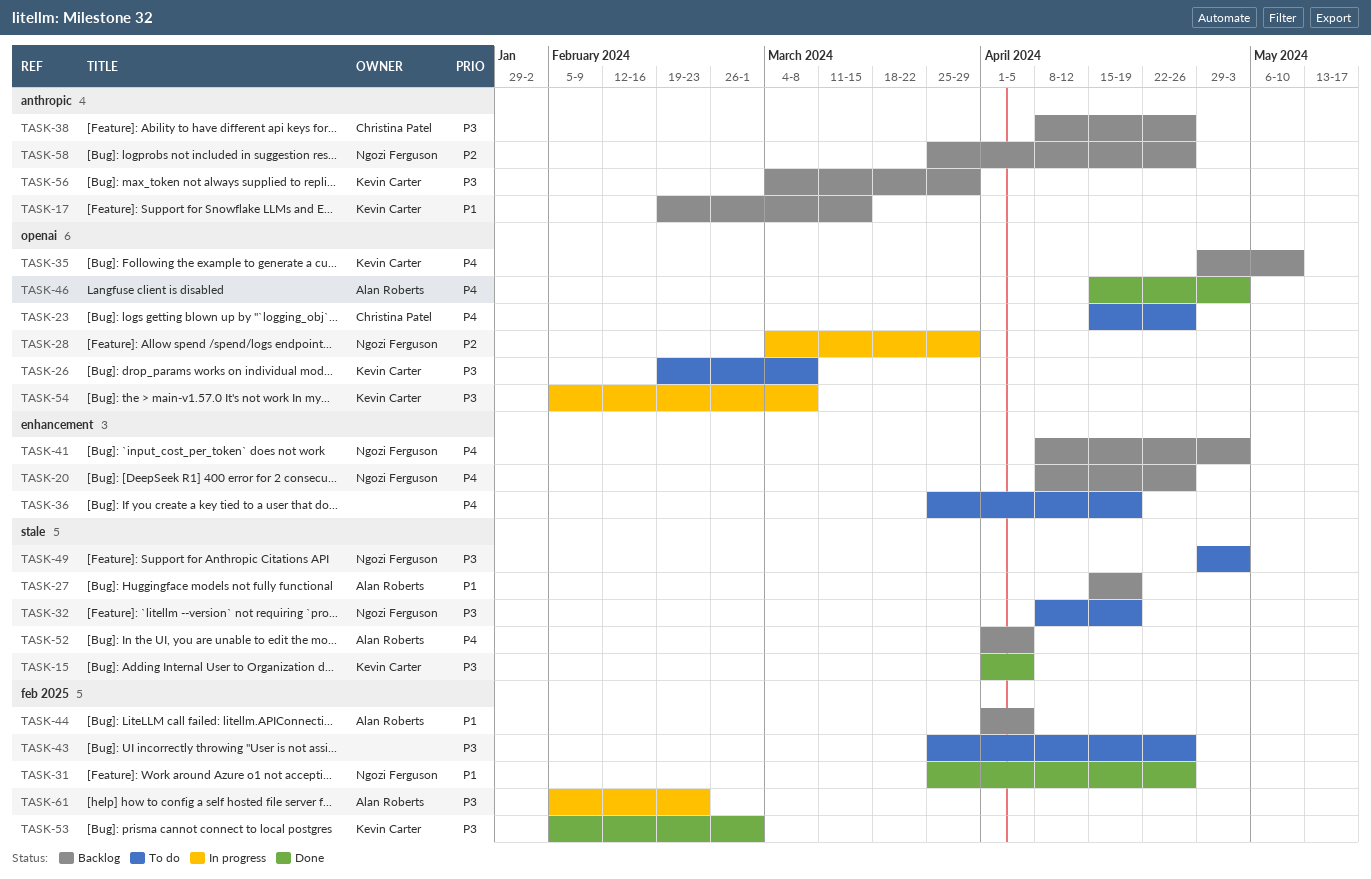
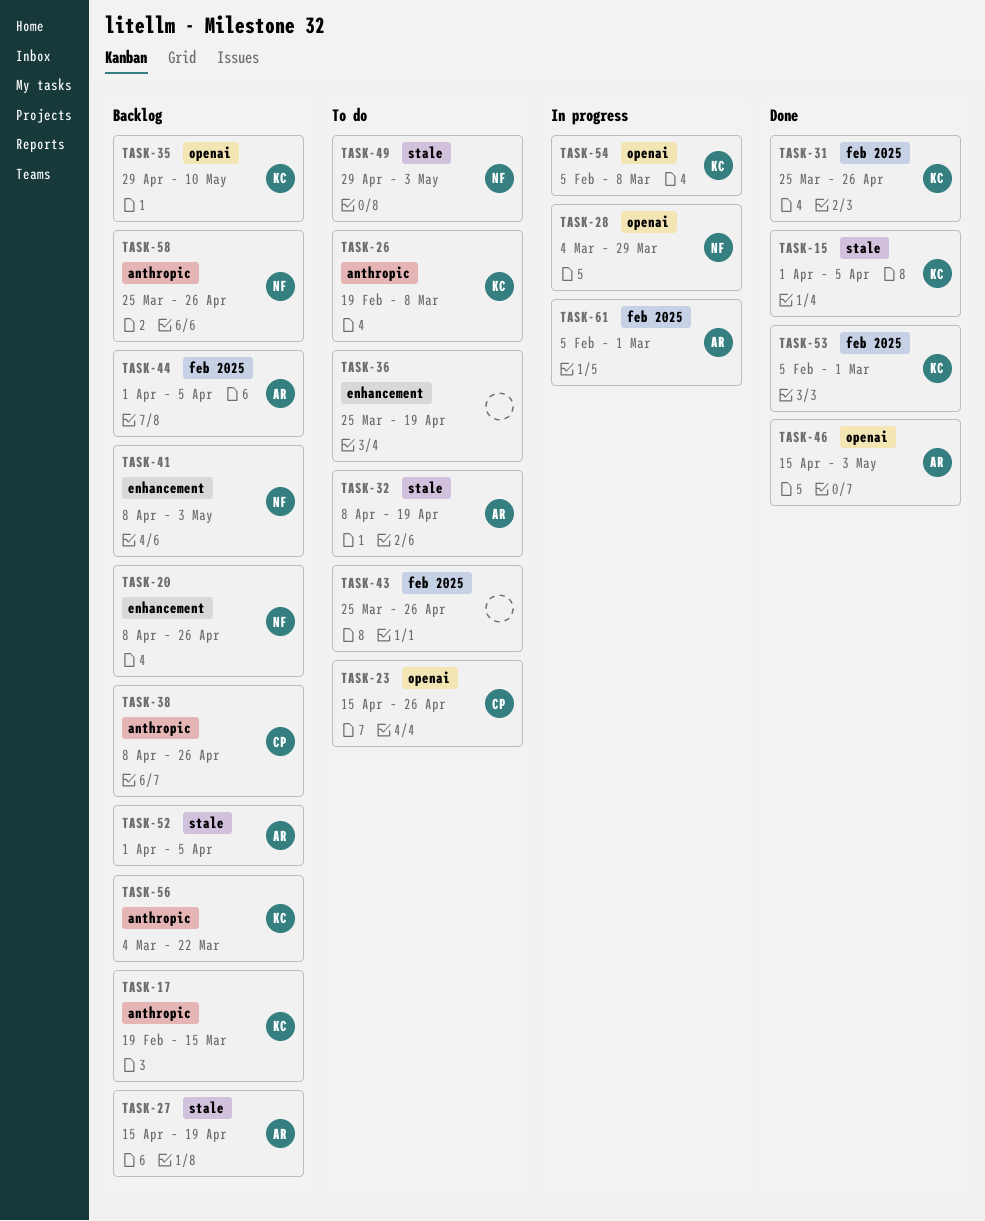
TASK-26, label: openai -> anthropic
TASK-31, owner: Ngozi Ferguson -> Kevin Carter
TASK-32, owner: Ngozi Ferguson -> Alan Roberts
TASK-56, due: Mar 29 -> Mar 22
TASK-61, due: Feb 23 -> Mar 1

